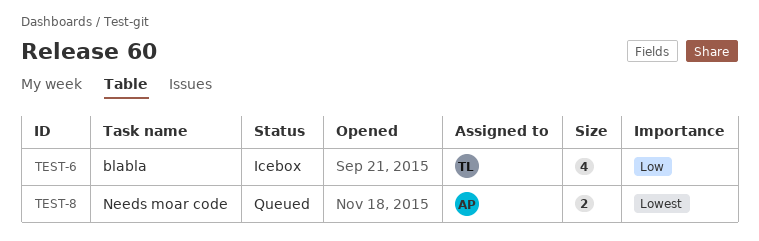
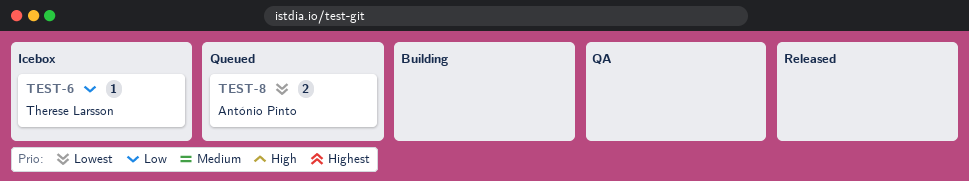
TEST-6, estimate: 4 -> 1

